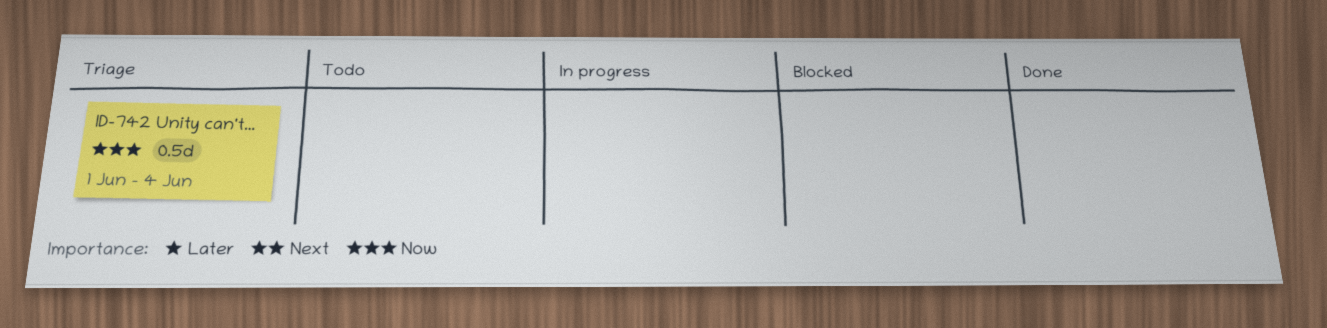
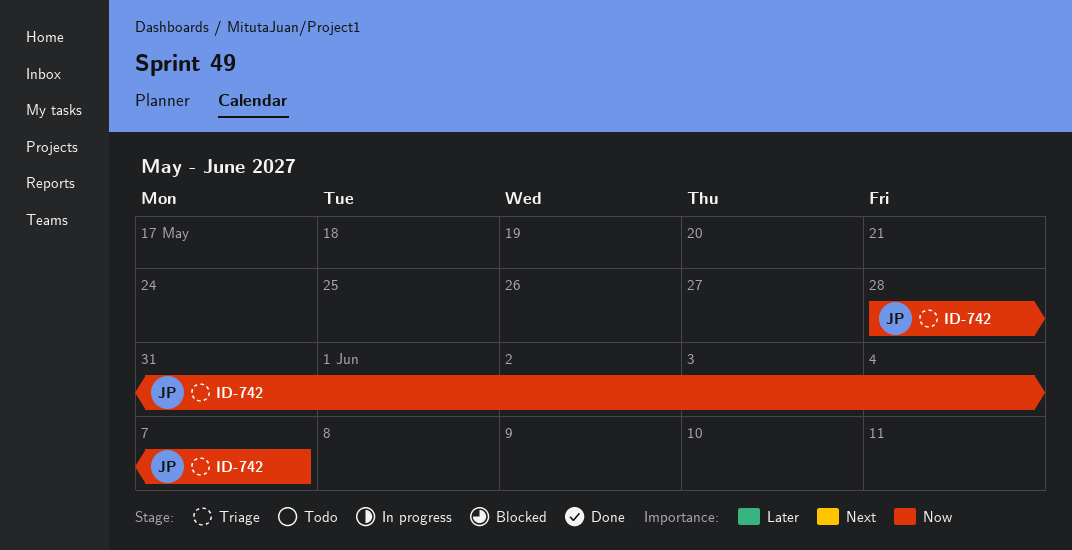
ID-742, start: Jun 1 -> May 28
ID-742, due: Jun 4 -> Jun 7

